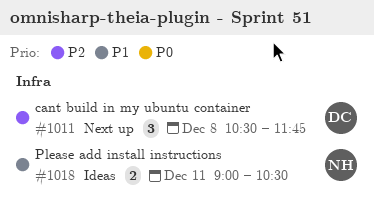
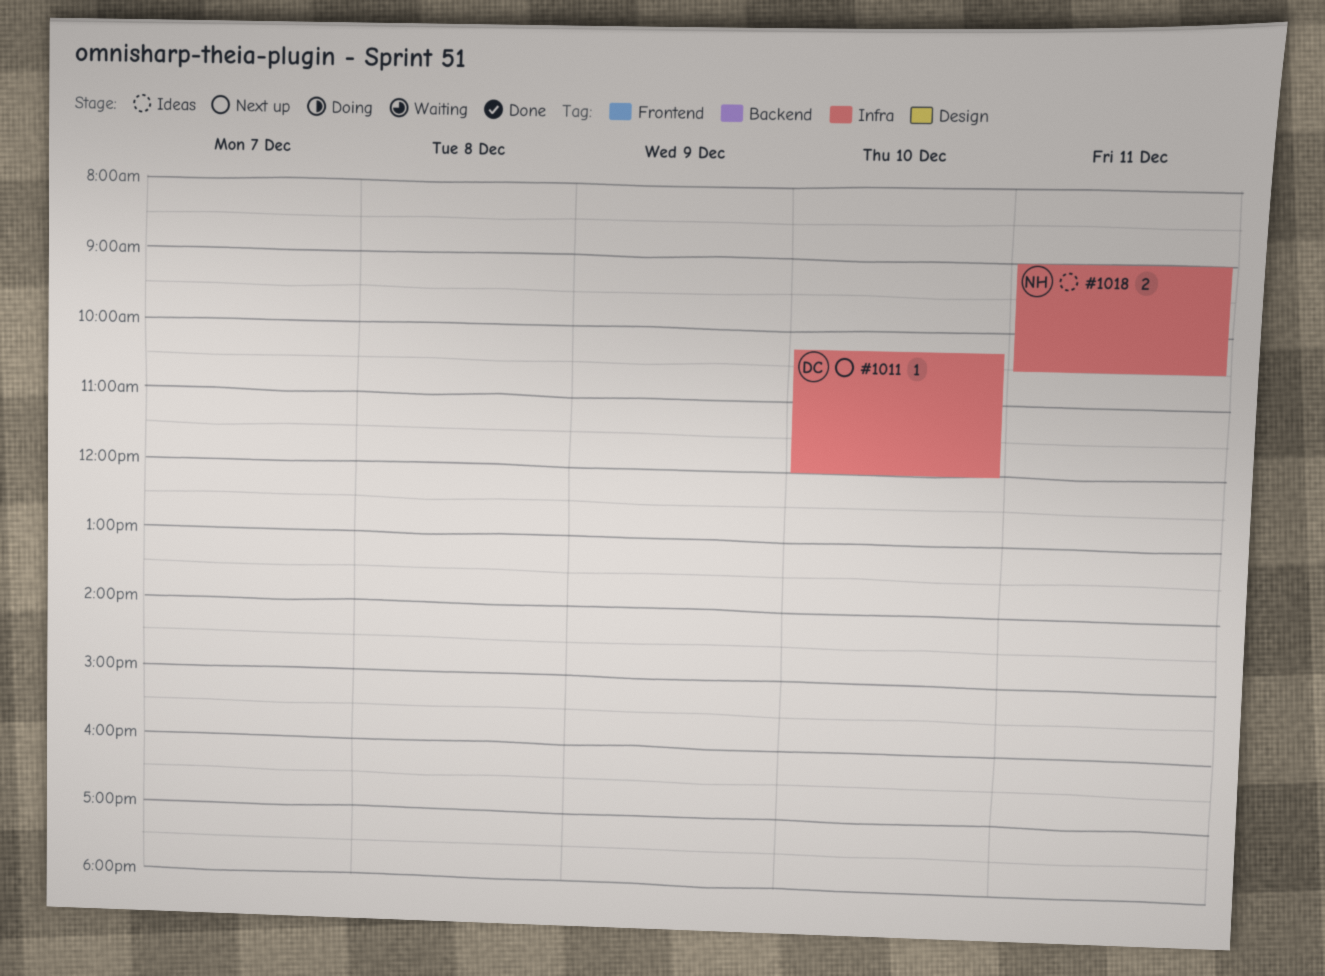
#1011, estimate: 3 -> 1
#1011, day: Dec 8 -> Dec 10
#1011, begins: 10:30 -> 10:15
#1011, ends: 11:45 -> 12:00

